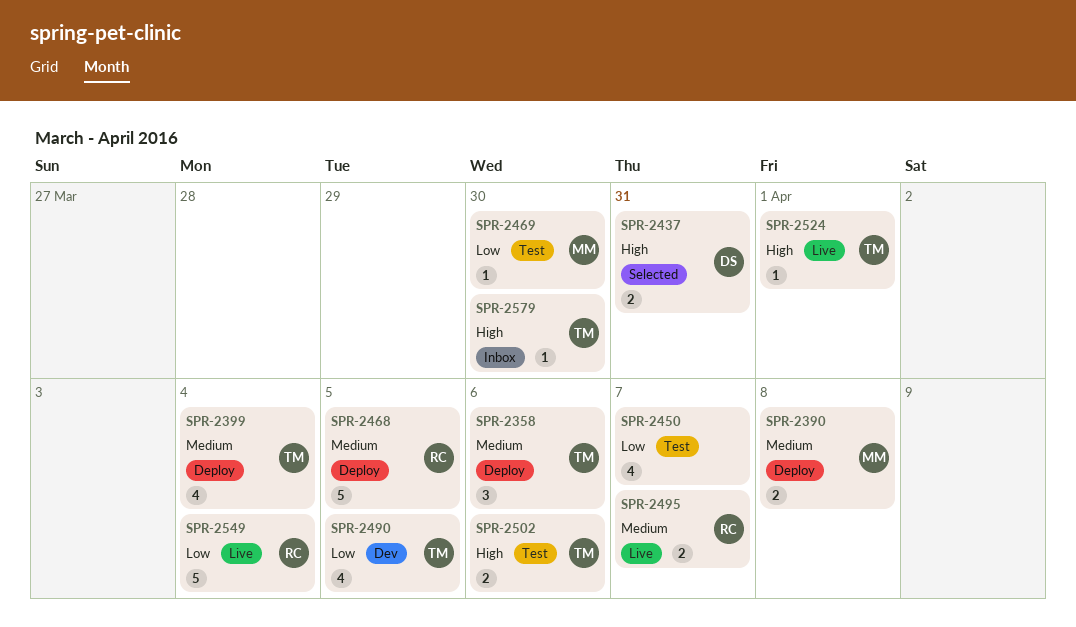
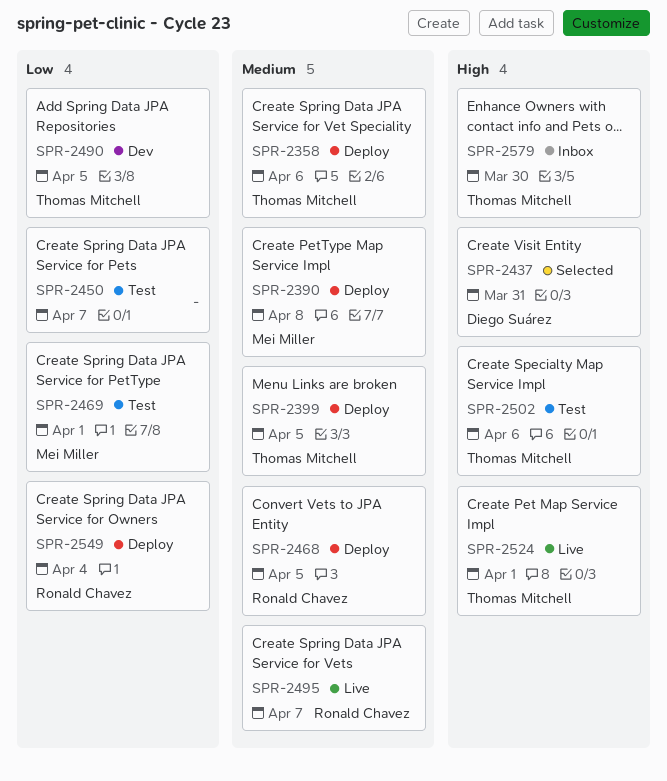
SPR-2399, due: Apr 4 -> Apr 5
SPR-2469, due: Mar 30 -> Apr 1
SPR-2549, status: Live -> Deploy

